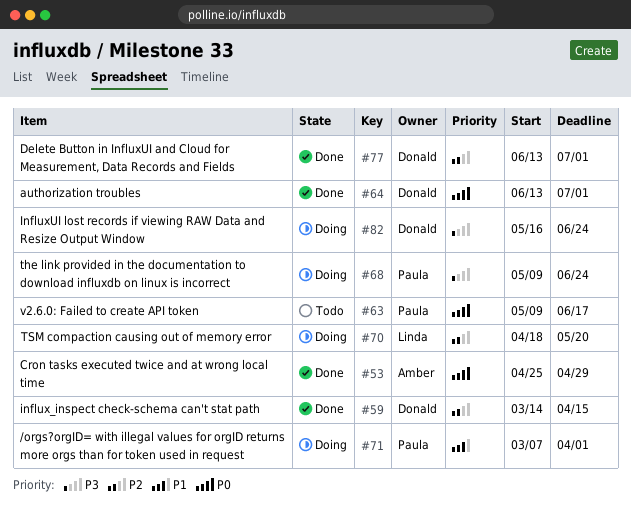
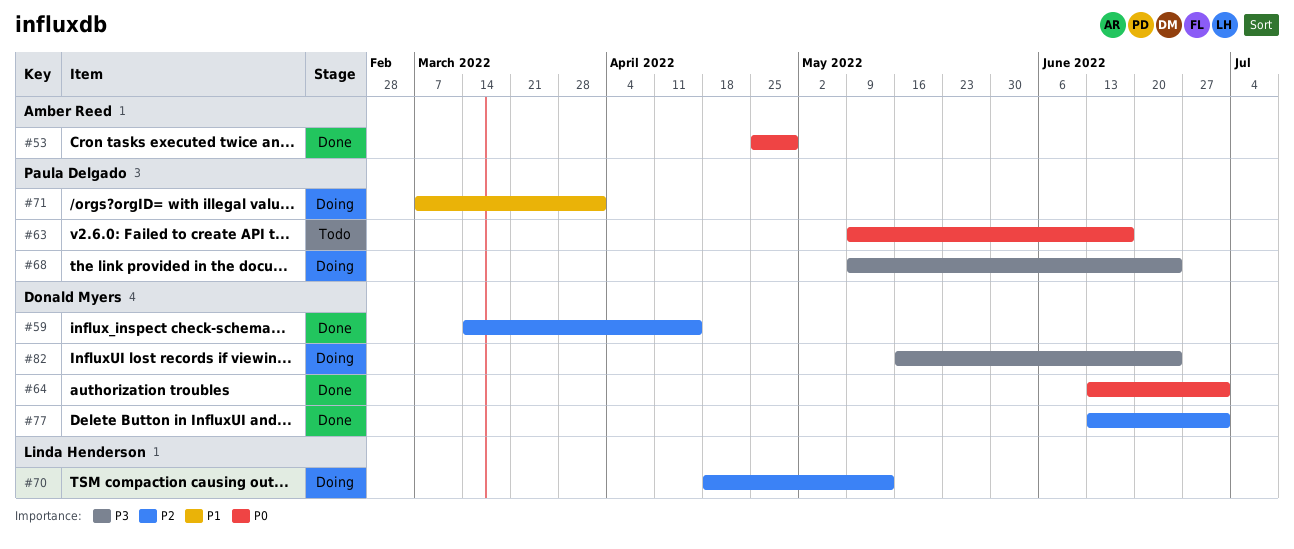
#70, due: May 20 -> May 13

